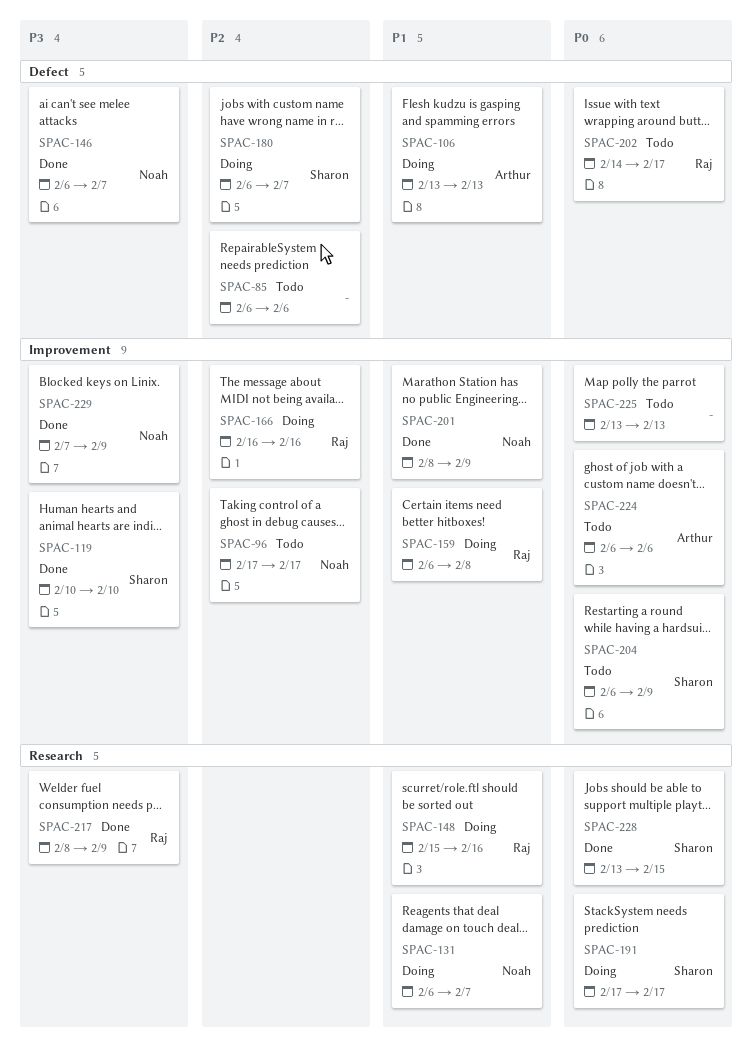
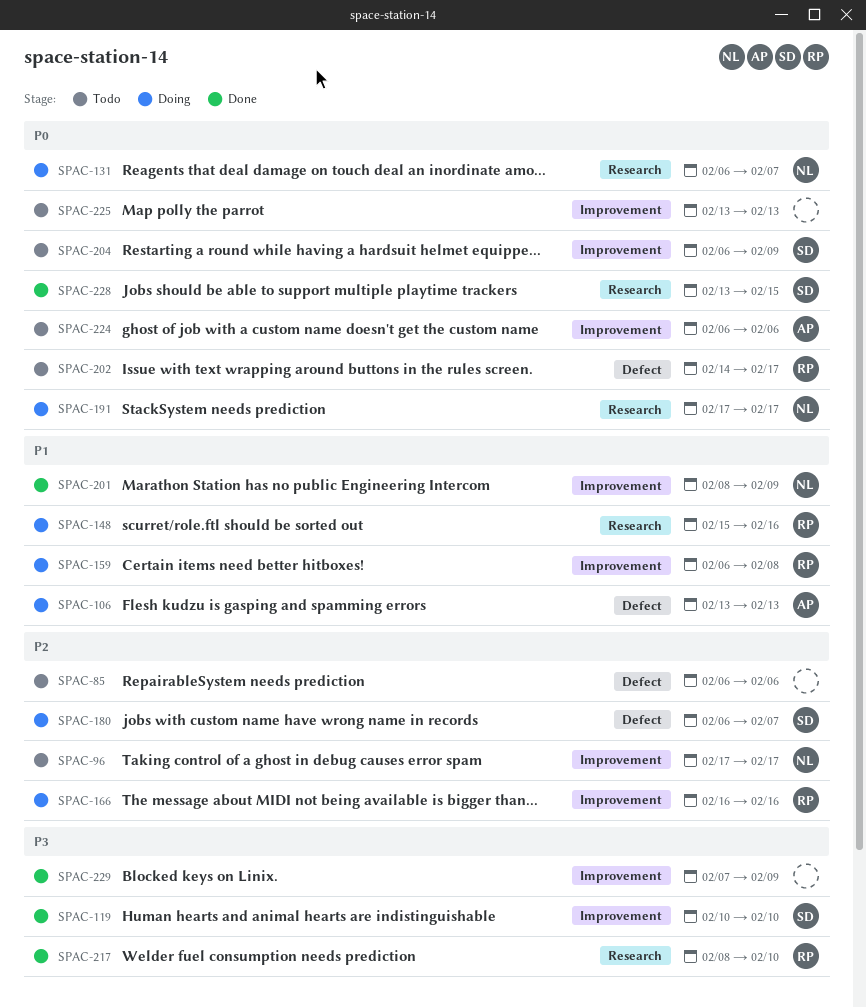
SPAC-131, priority: P1 -> P0
SPAC-146: present -> none
SPAC-191, owner: Sharon -> Noah
SPAC-217, due: Feb 9 -> Feb 10
SPAC-229, owner: Noah -> none

